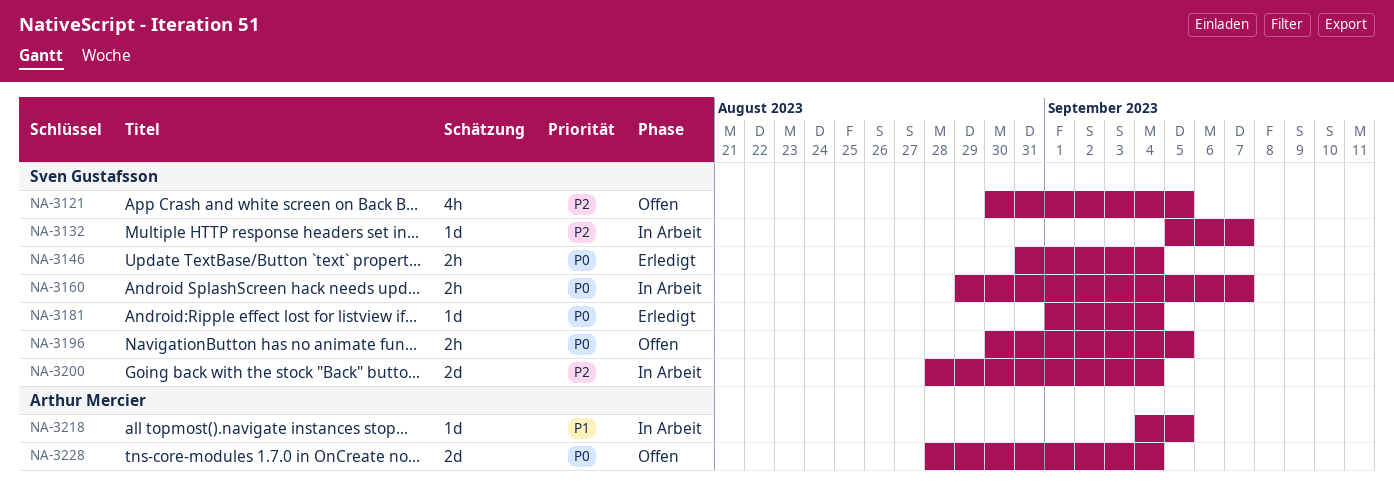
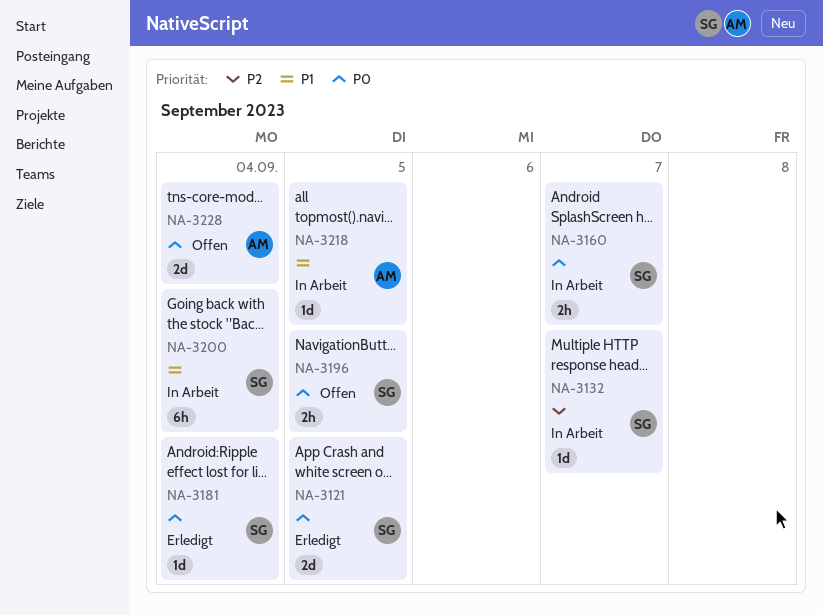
NA-3121, status: Offen -> Erledigt
NA-3121, priority: P2 -> P0
NA-3121, estimate: 4h -> 2d
NA-3146: present -> none
NA-3200, priority: P2 -> P1
NA-3200, estimate: 2d -> 6h

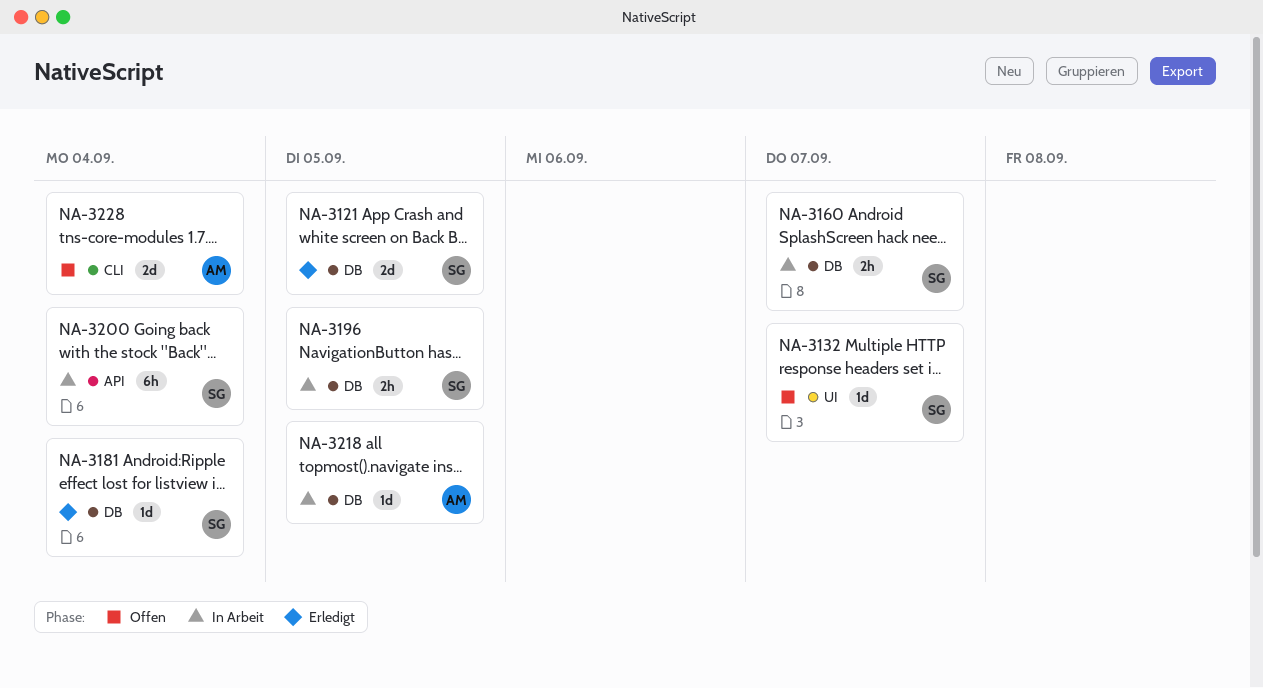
NA-3132, status: In Arbeit -> Offen
NA-3196, status: Offen -> In Arbeit

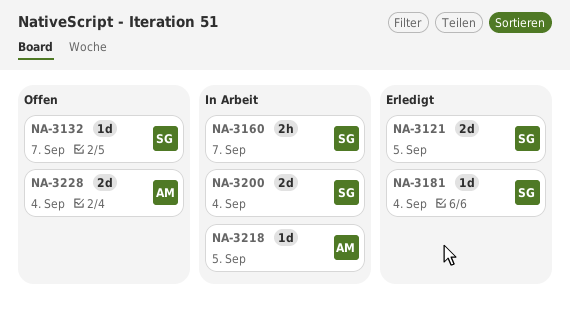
NA-3196: present -> none
NA-3200, estimate: 6h -> 2d

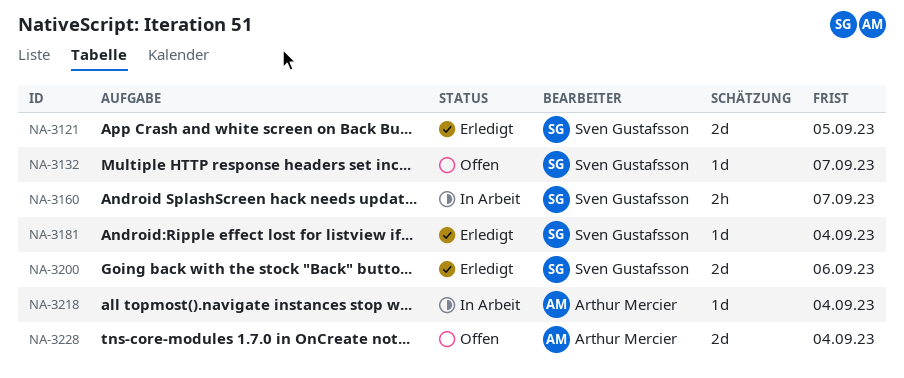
NA-3200, status: In Arbeit -> Erledigt
NA-3200, due: Sep 4 -> Sep 6
NA-3218, due: Sep 5 -> Sep 4

